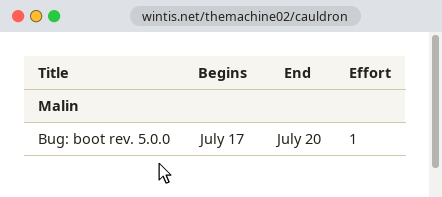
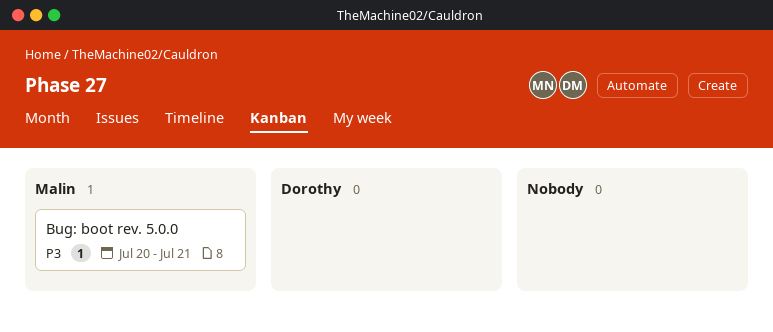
Bug: boot rev. 5.0.0, start: Jul 17 -> Jul 20
Bug: boot rev. 5.0.0, due: Jul 20 -> Jul 21

